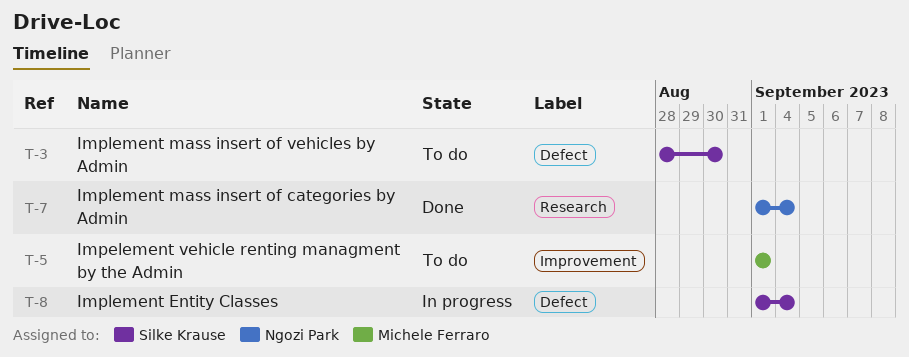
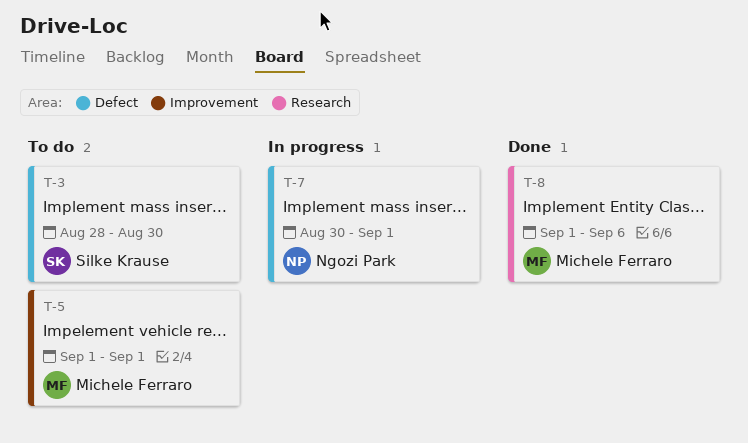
T-7, status: Done -> In progress
T-7, label: Research -> Defect
T-7, start: Sep 1 -> Aug 30
T-7, due: Sep 4 -> Sep 1
T-8, status: In progress -> Done
T-8, owner: Silke Krause -> Michele Ferraro
T-8, label: Defect -> Research
T-8, due: Sep 4 -> Sep 6

